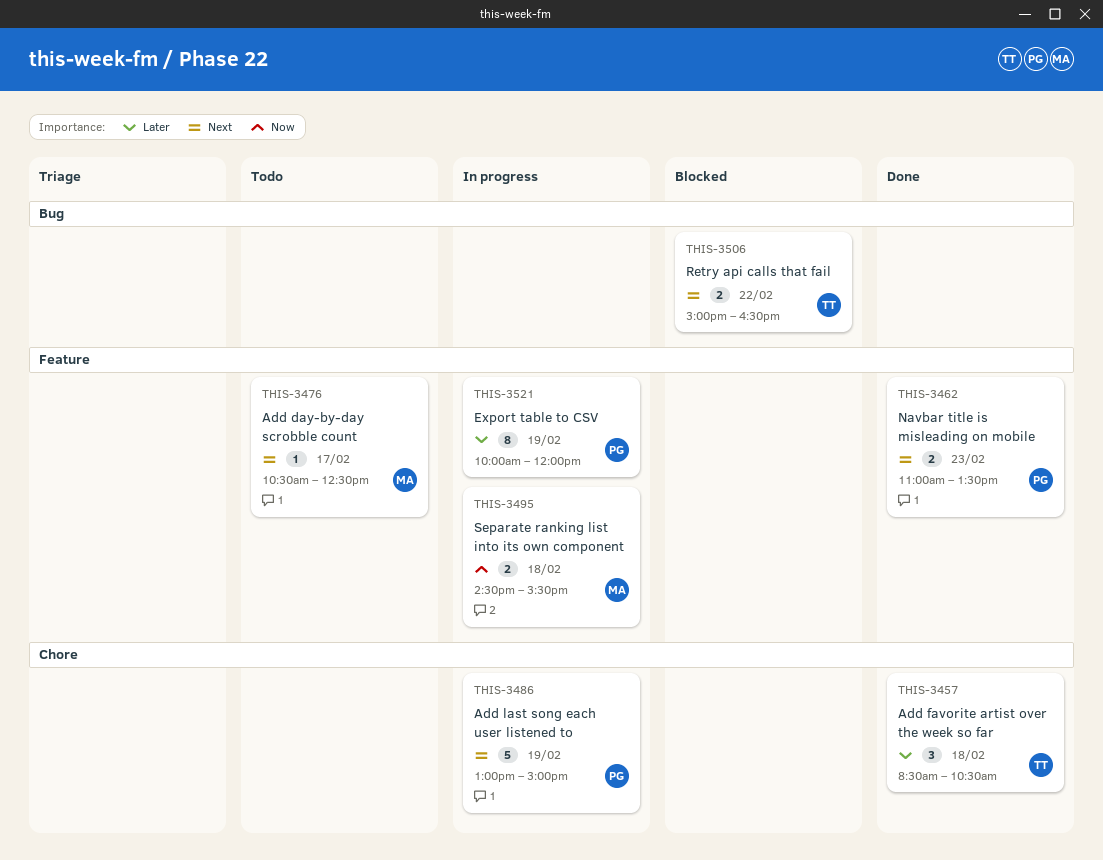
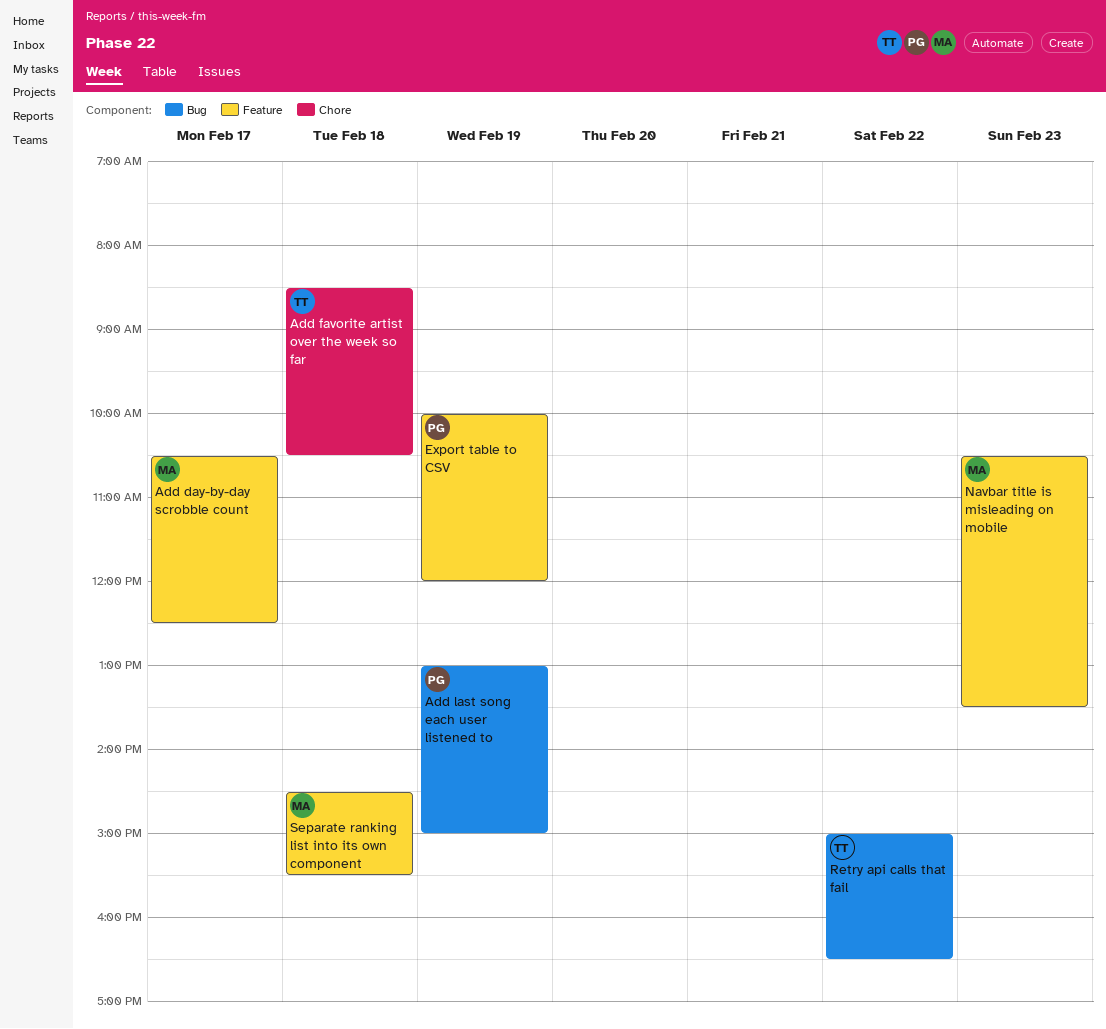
Add last song each user listened to, label: Chore -> Bug
Navbar title is misleading on mobile, owner: PG -> MA
Navbar title is misleading on mobile, begins: 11:00 -> 10:30

